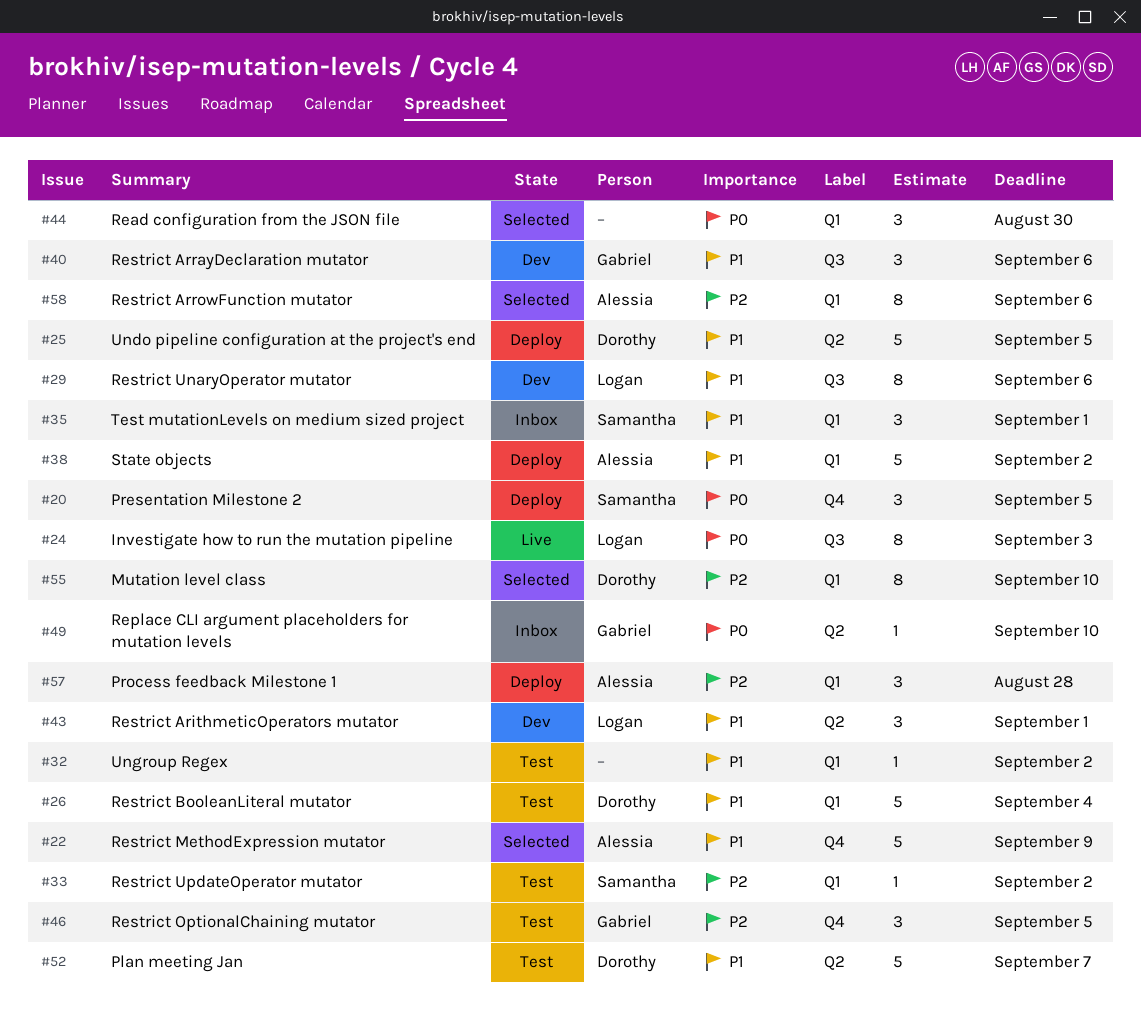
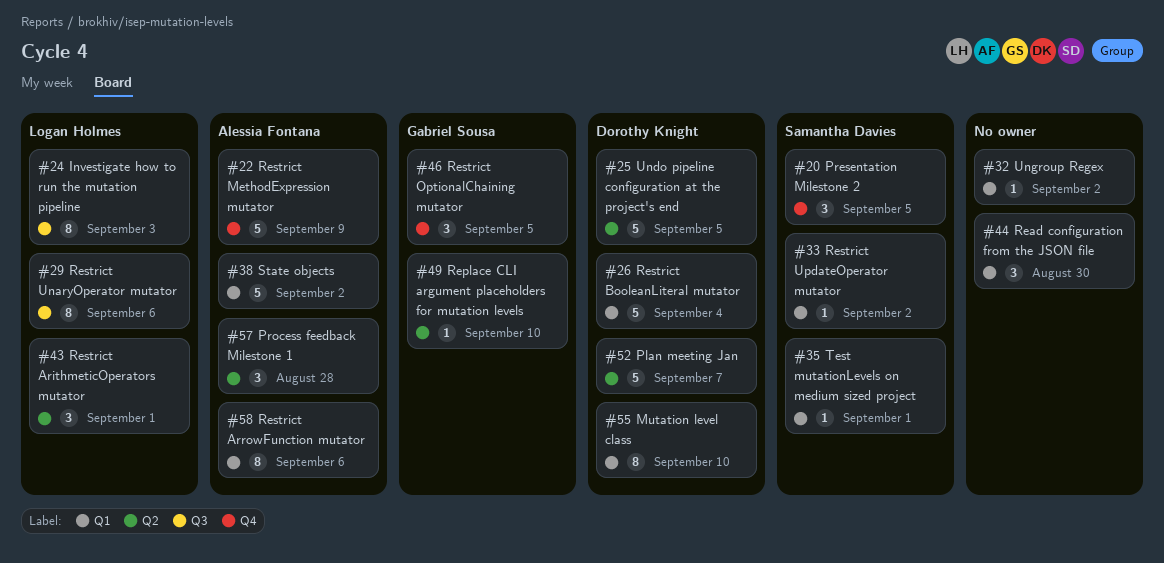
#35, estimate: 3 -> 1
#40: present -> none
#57, label: Q1 -> Q2

